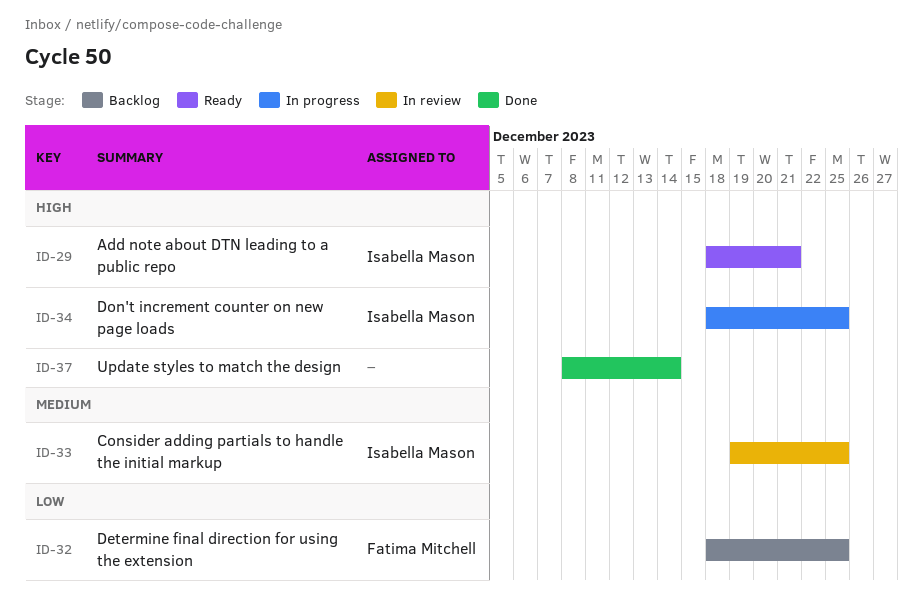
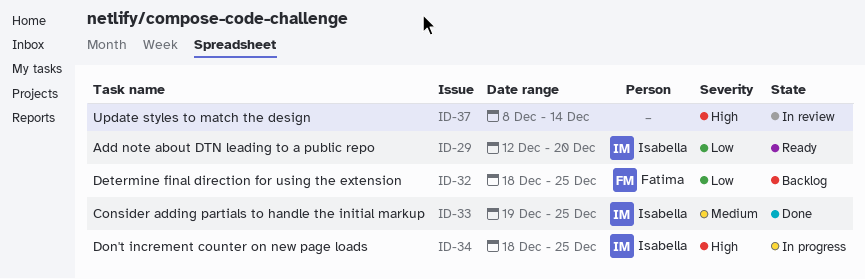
ID-29, priority: High -> Low
ID-29, start: Dec 18 -> Dec 12
ID-29, due: Dec 21 -> Dec 20
ID-33, status: In review -> Done
ID-37, status: Done -> In review

